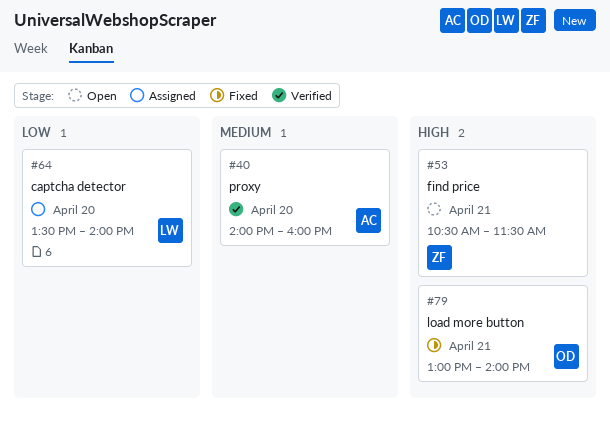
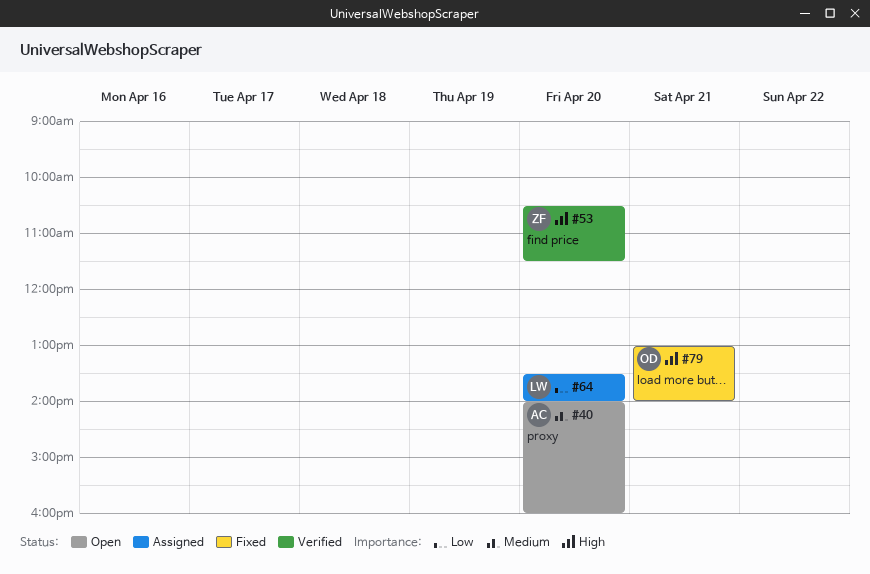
#40, status: Verified -> Open
#53, status: Open -> Verified
#53, day: Apr 21 -> Apr 20

